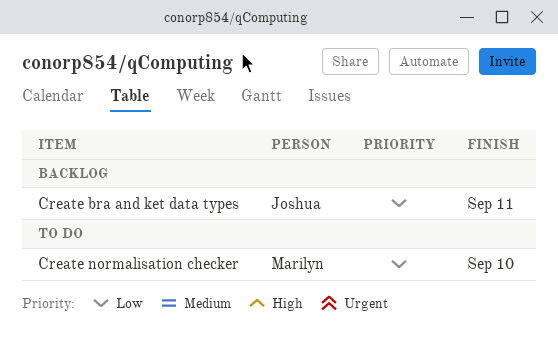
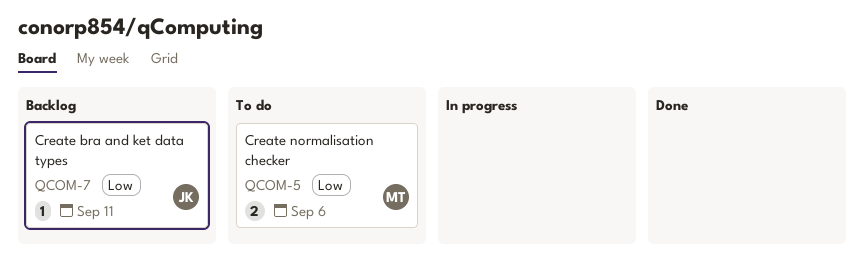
Create normalisation checker, due: Sep 10 -> Sep 6

